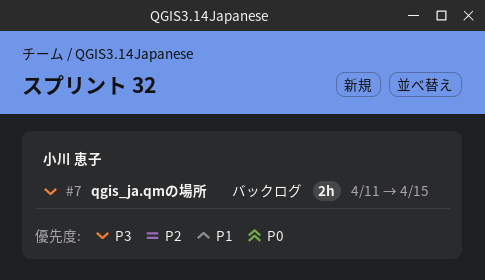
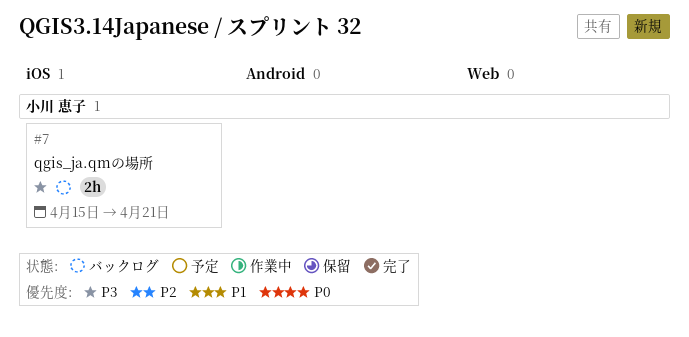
#7, start: Apr 11 -> Apr 15
#7, due: Apr 15 -> Apr 21

